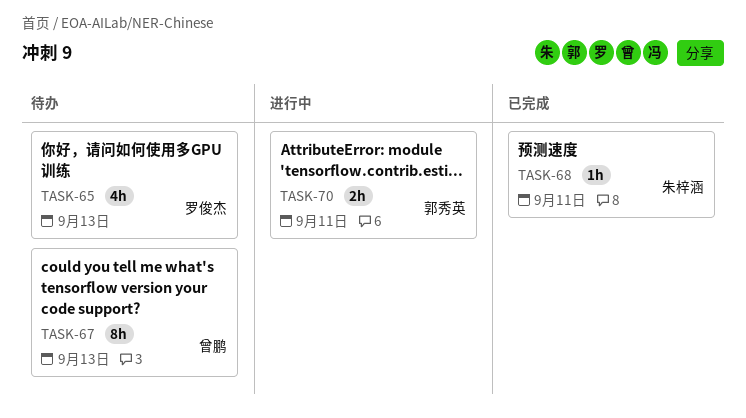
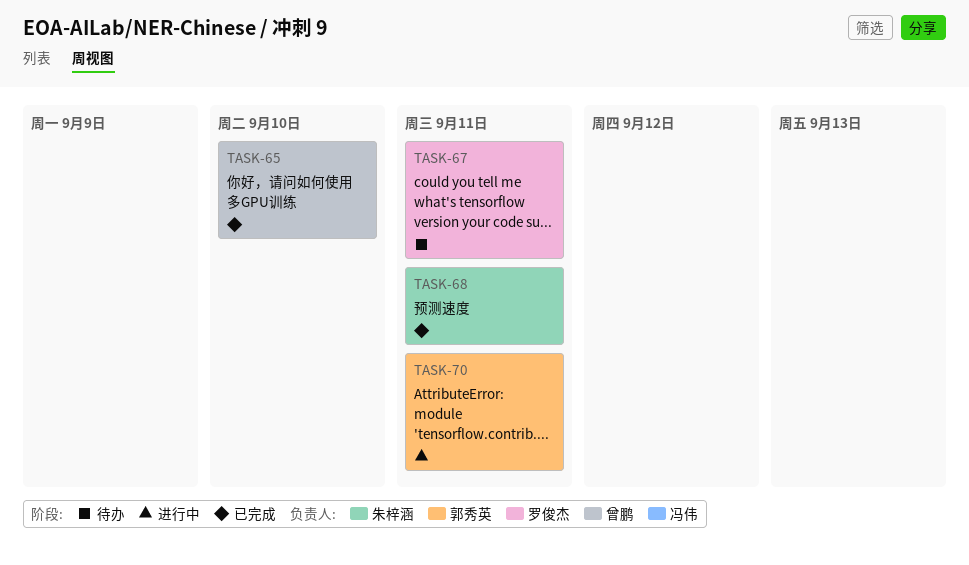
TASK-65, status: 待办 -> 已完成
TASK-65, owner: 罗俊杰 -> 曾鹏
TASK-65, due: Sep 13 -> Sep 10
TASK-67, owner: 曾鹏 -> 罗俊杰
TASK-67, due: Sep 13 -> Sep 11

